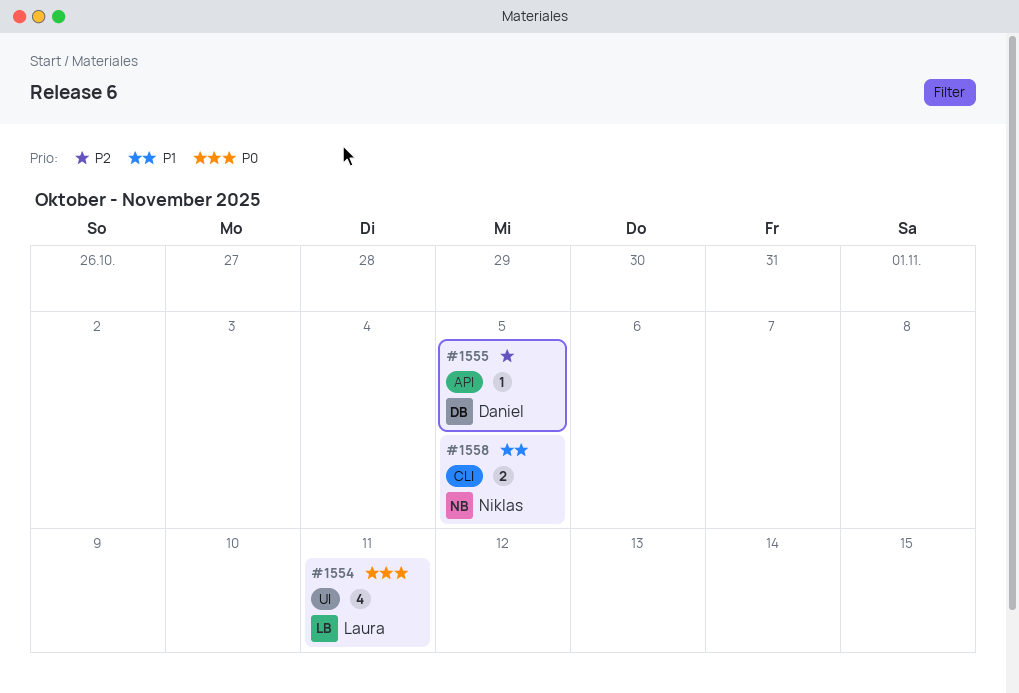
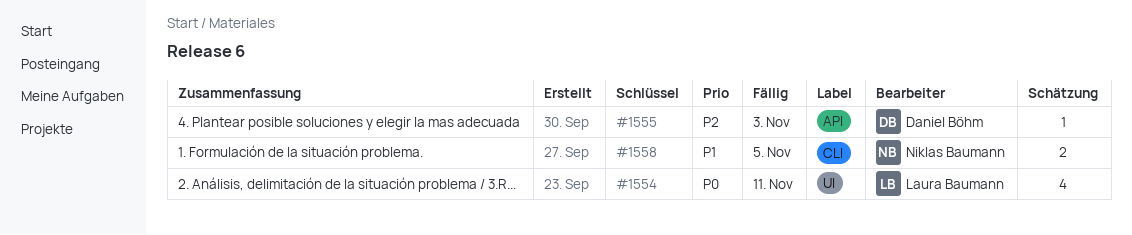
#1555, due: Nov 5 -> Nov 3

